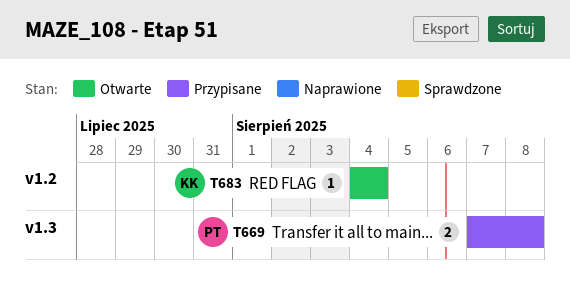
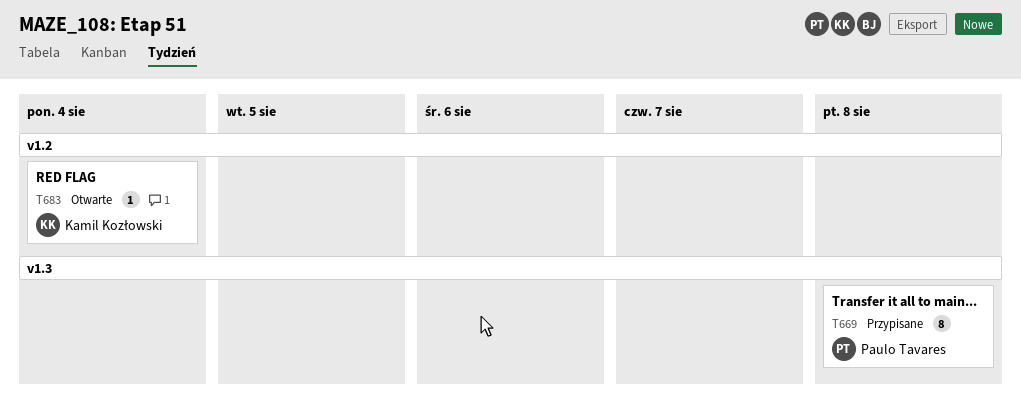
T669, estimate: 2 -> 8

